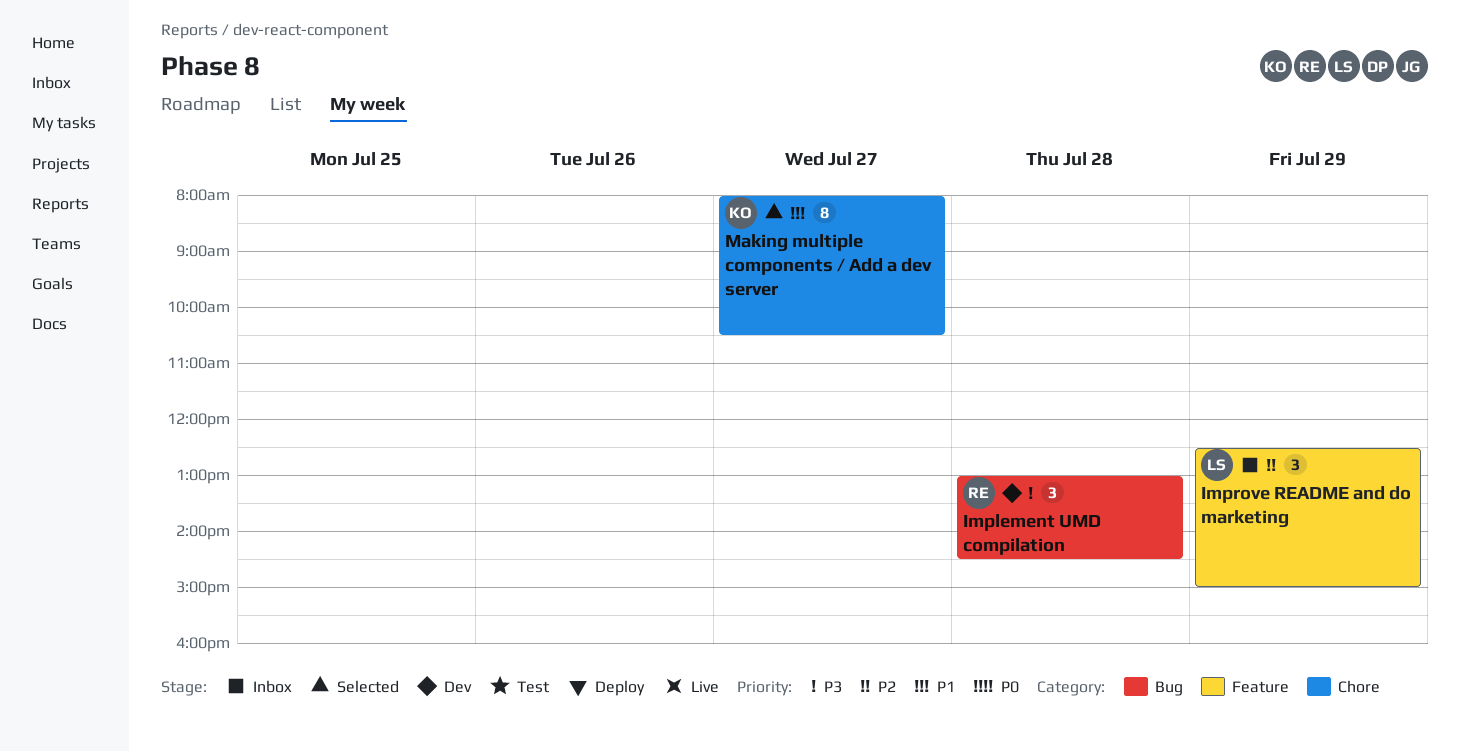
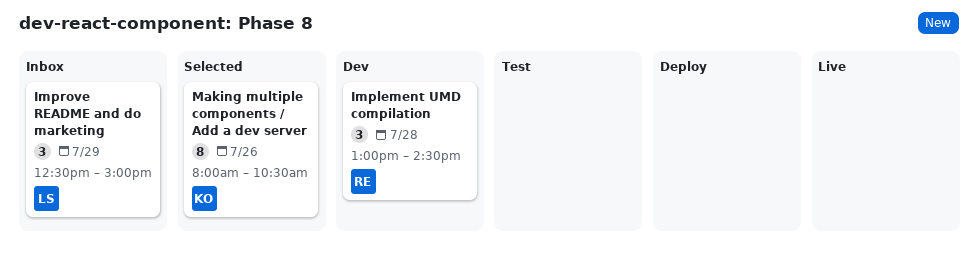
Making multiple components / Add a dev server, day: Jul 27 -> Jul 26

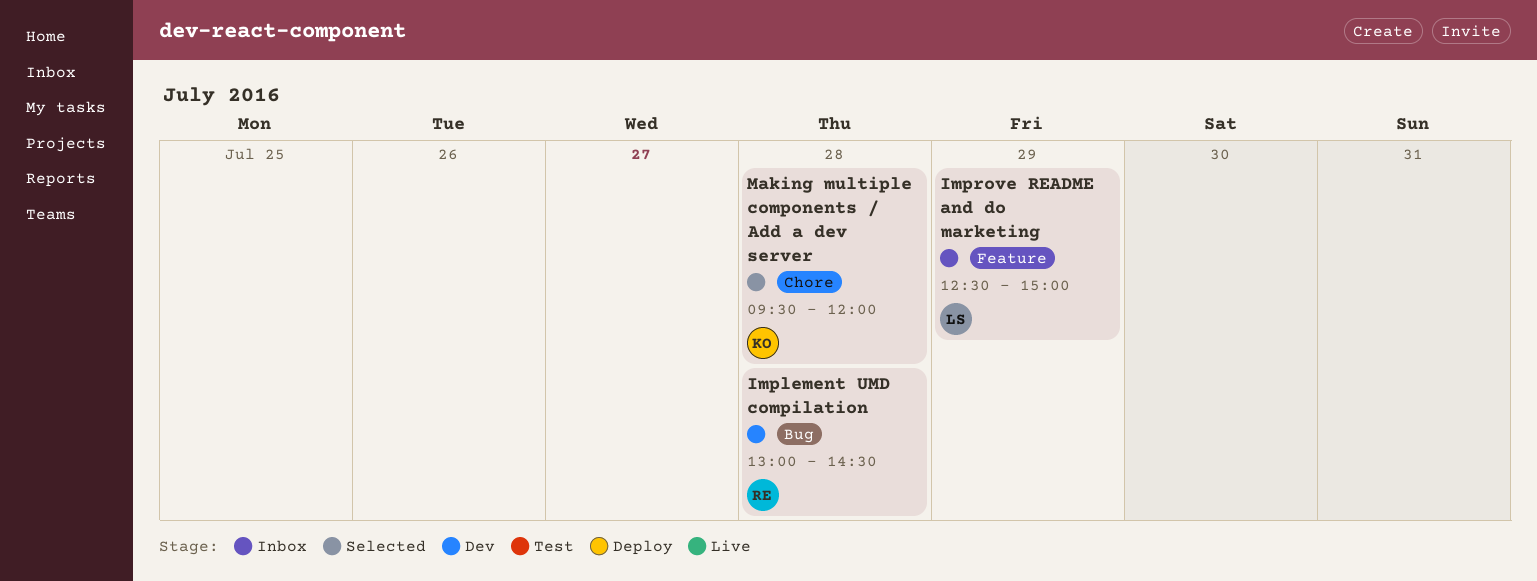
Making multiple components / Add a dev server, day: Jul 26 -> Jul 28
Making multiple components / Add a dev server, begins: 08:00 -> 09:30
Making multiple components / Add a dev server, ends: 10:30 -> 12:00

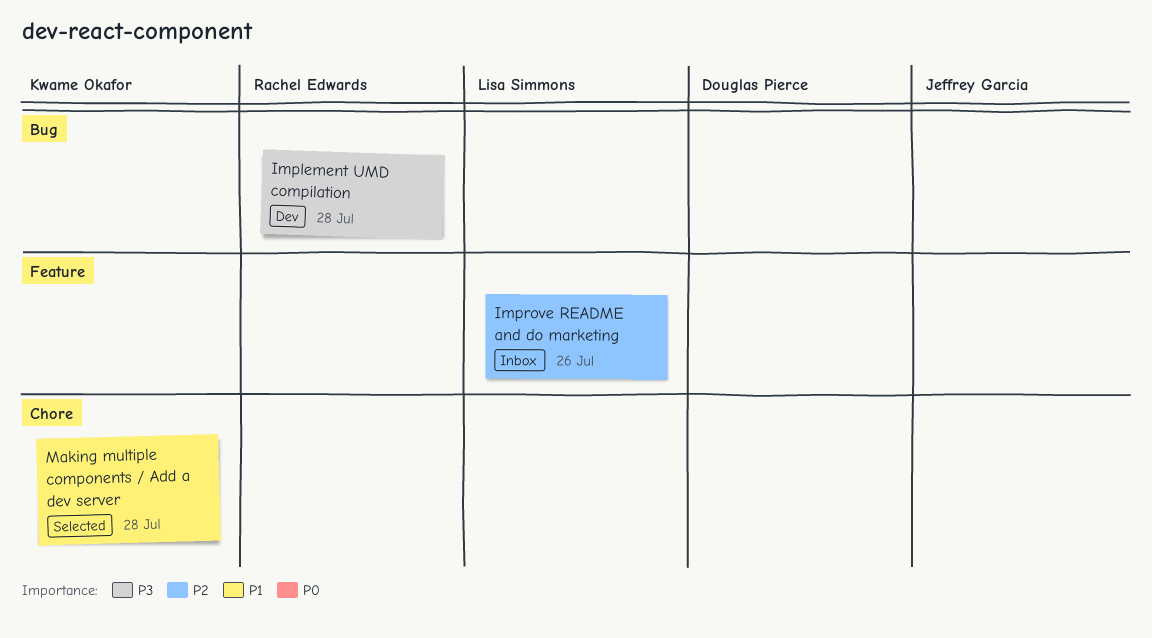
Improve README and do marketing, day: Jul 29 -> Jul 26

